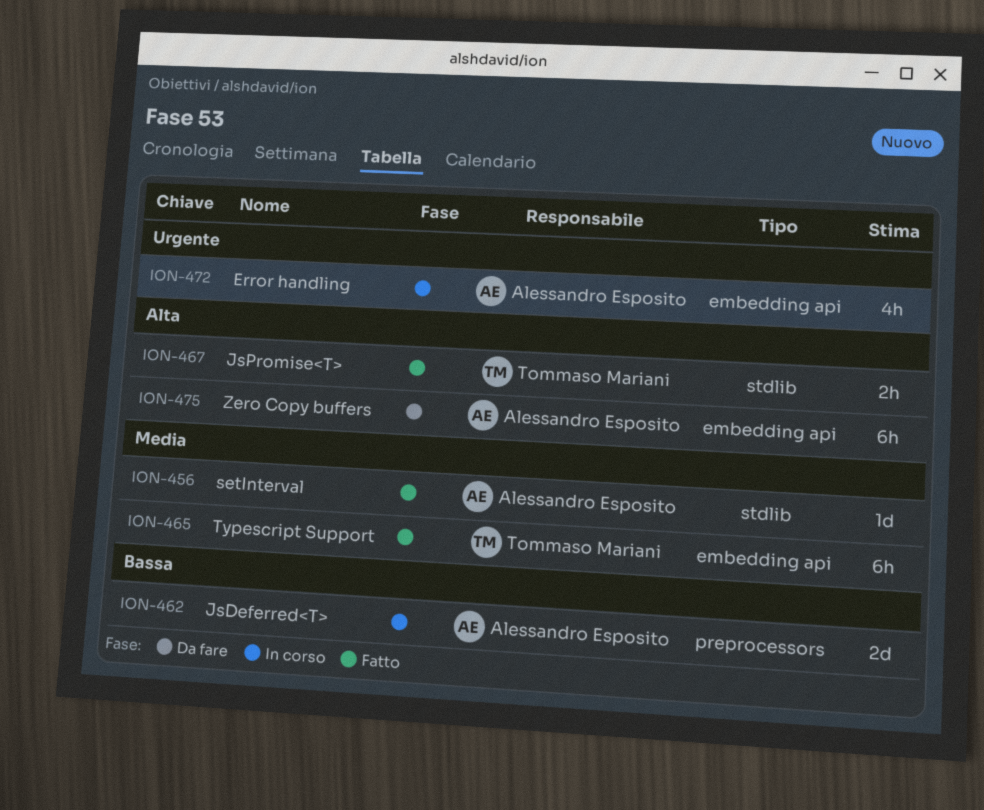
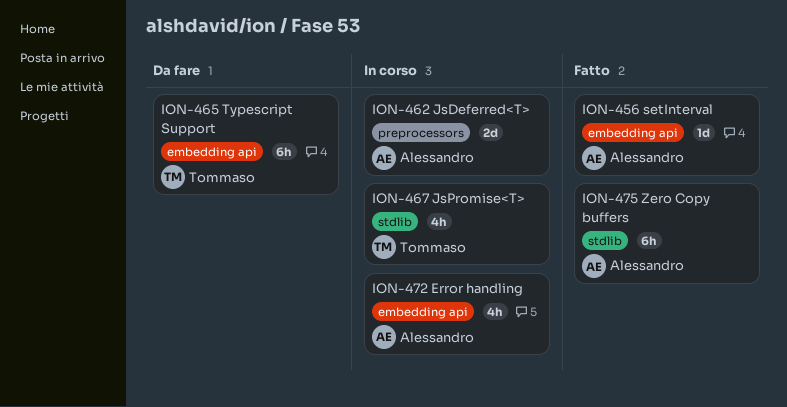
ION-456, label: stdlib -> embedding api
ION-465, status: Fatto -> Da fare
ION-467, status: Fatto -> In corso
ION-467, estimate: 2h -> 4h
ION-475, status: Da fare -> Fatto
ION-475, label: embedding api -> stdlib

